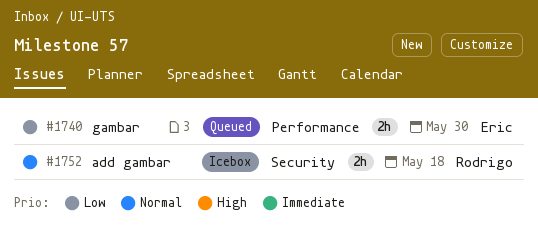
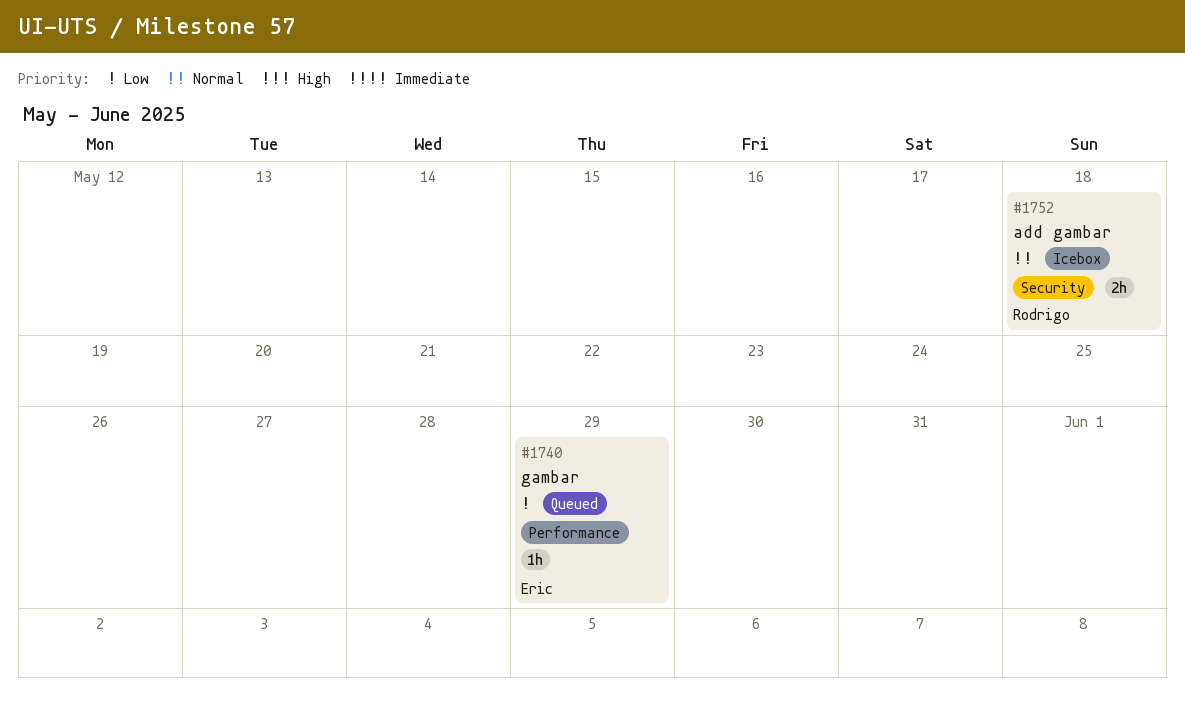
#1740, estimate: 2h -> 1h
#1740, due: May 30 -> May 29

